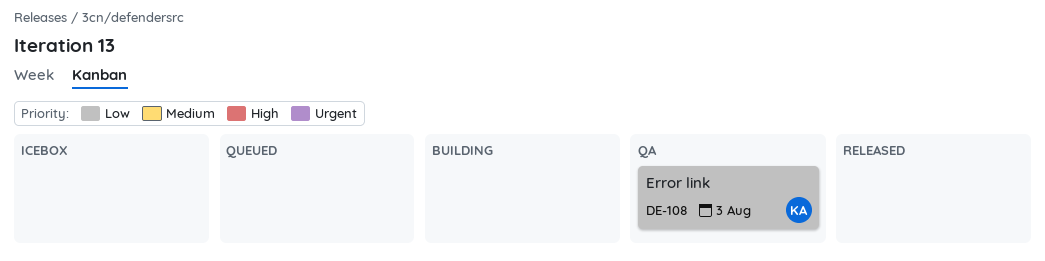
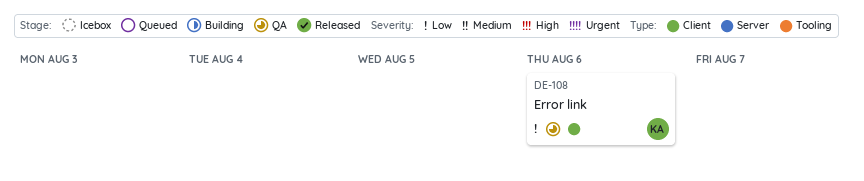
DE-108, due: Aug 3 -> Aug 6

